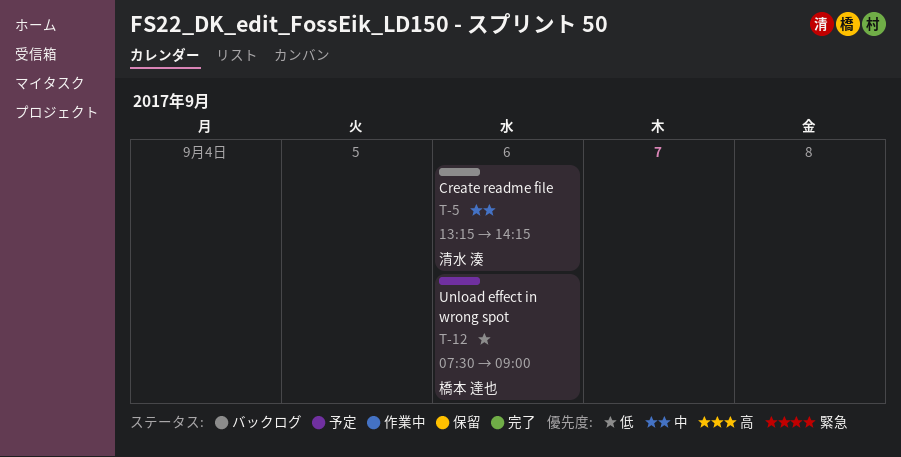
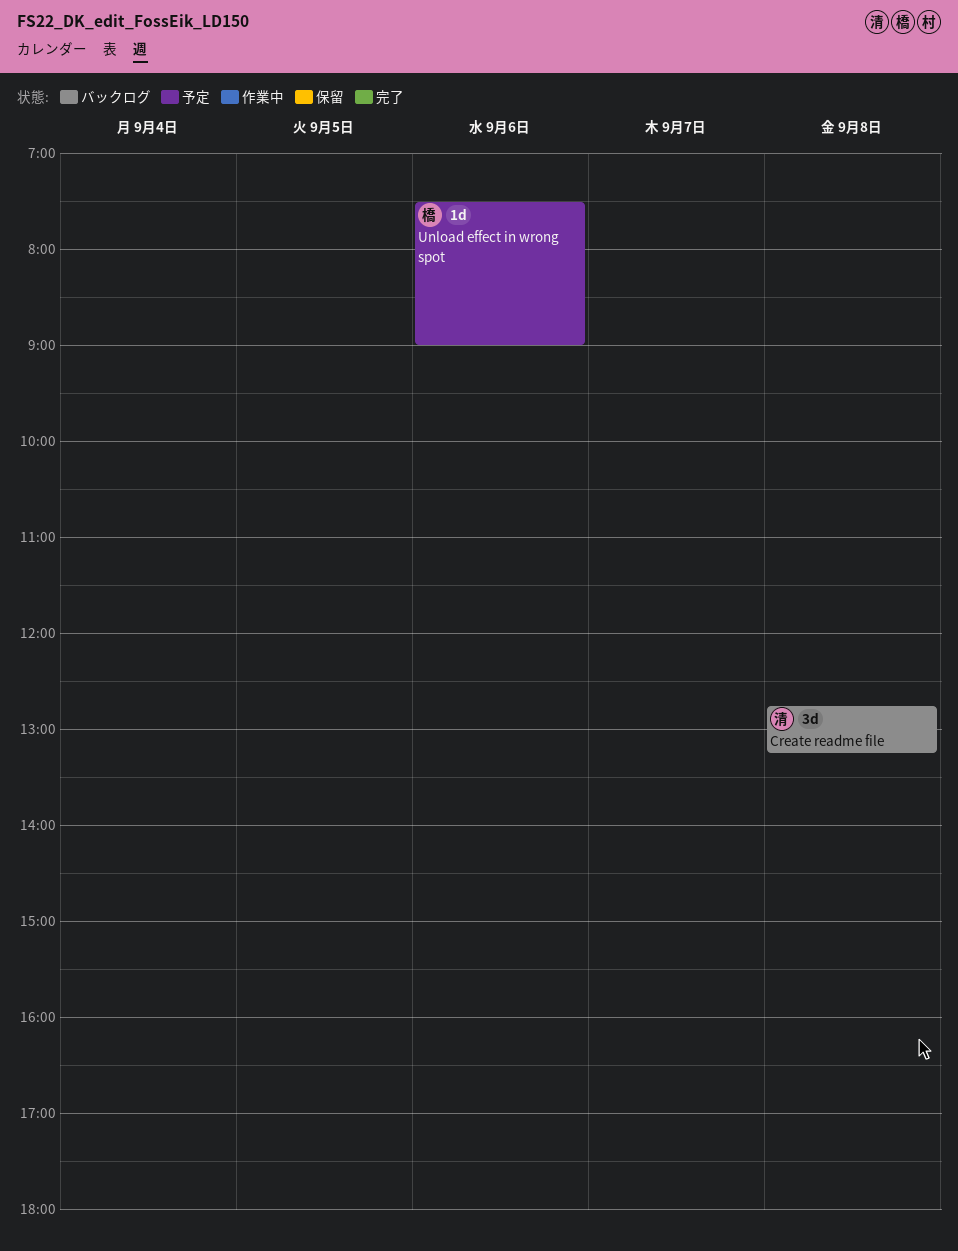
Create readme file, day: Sep 6 -> Sep 8
Create readme file, begins: 13:15 -> 12:45
Create readme file, ends: 14:15 -> 13:15

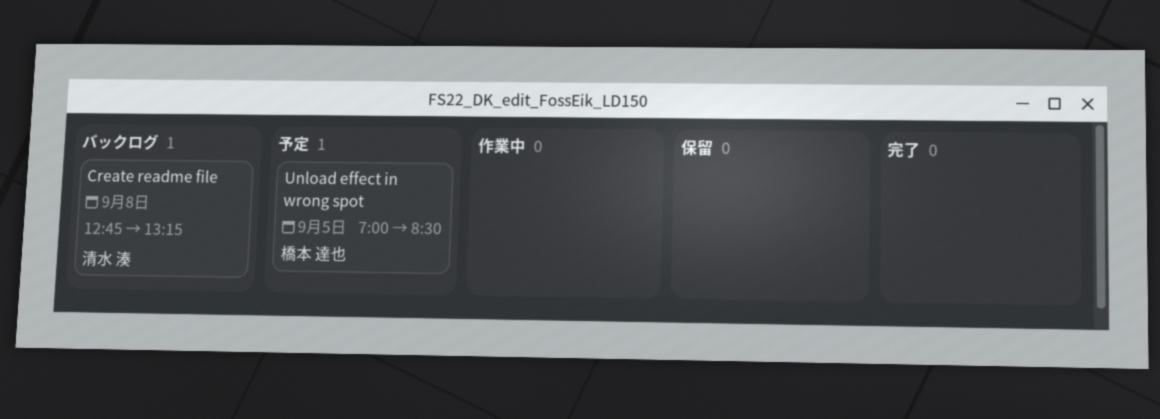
Unload effect in wrong spot, day: Sep 6 -> Sep 5
Unload effect in wrong spot, begins: 07:30 -> 07:00
Unload effect in wrong spot, ends: 09:00 -> 08:30

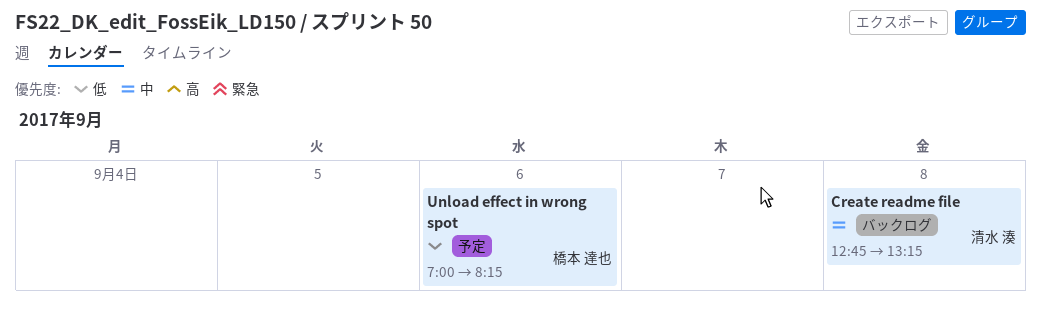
Unload effect in wrong spot, day: Sep 5 -> Sep 6
Unload effect in wrong spot, ends: 08:30 -> 08:15

